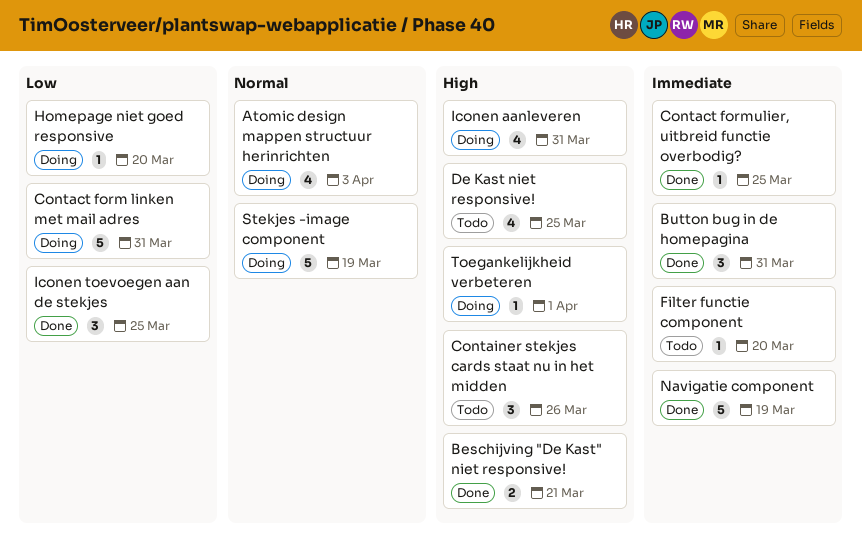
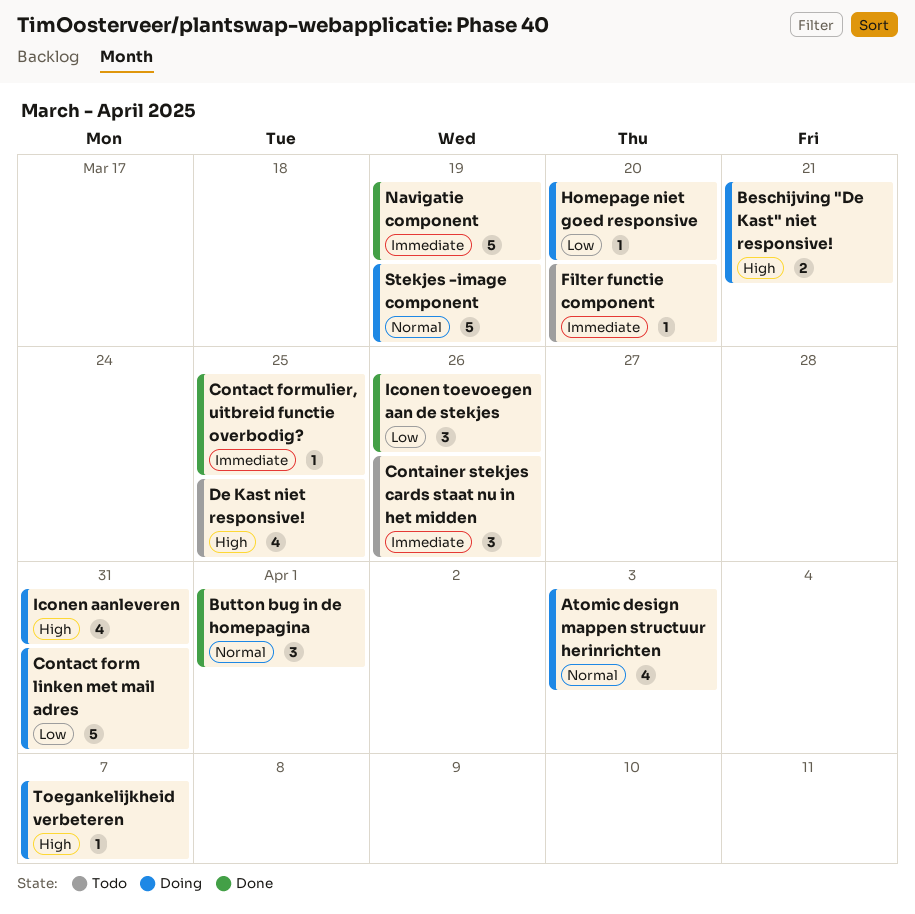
Beschijving "De Kast" niet responsive!, status: Done -> Doing
Button bug in de homepagina, priority: Immediate -> Normal
Button bug in de homepagina, due: Mar 31 -> Apr 1
Container stekjes cards staat nu in het midden, priority: High -> Immediate
Iconen toevoegen aan de stekjes, due: Mar 25 -> Mar 26
Toegankelijkheid verbeteren, due: Apr 1 -> Apr 7

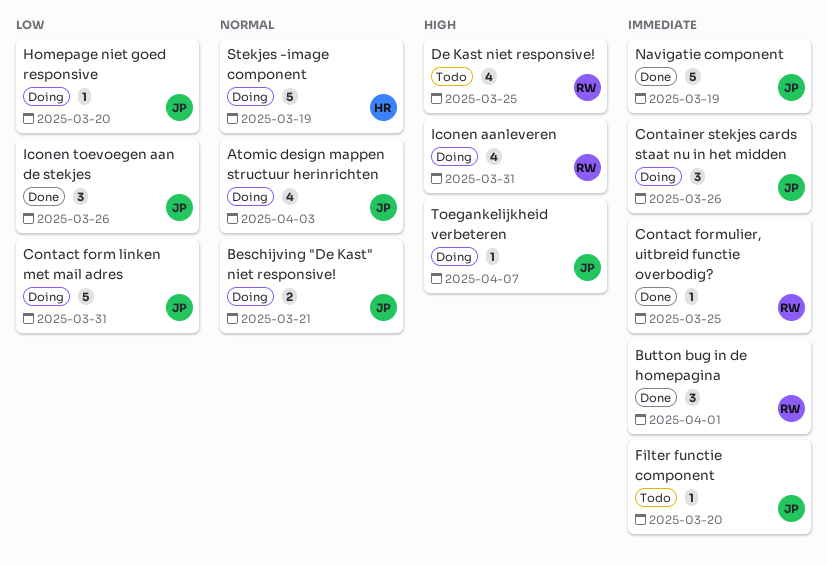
Beschijving "De Kast" niet responsive!, priority: High -> Normal
Button bug in de homepagina, priority: Normal -> Immediate
Container stekjes cards staat nu in het midden, status: Todo -> Doing

